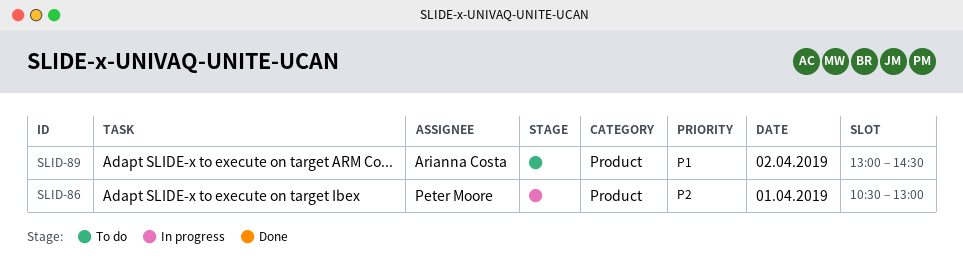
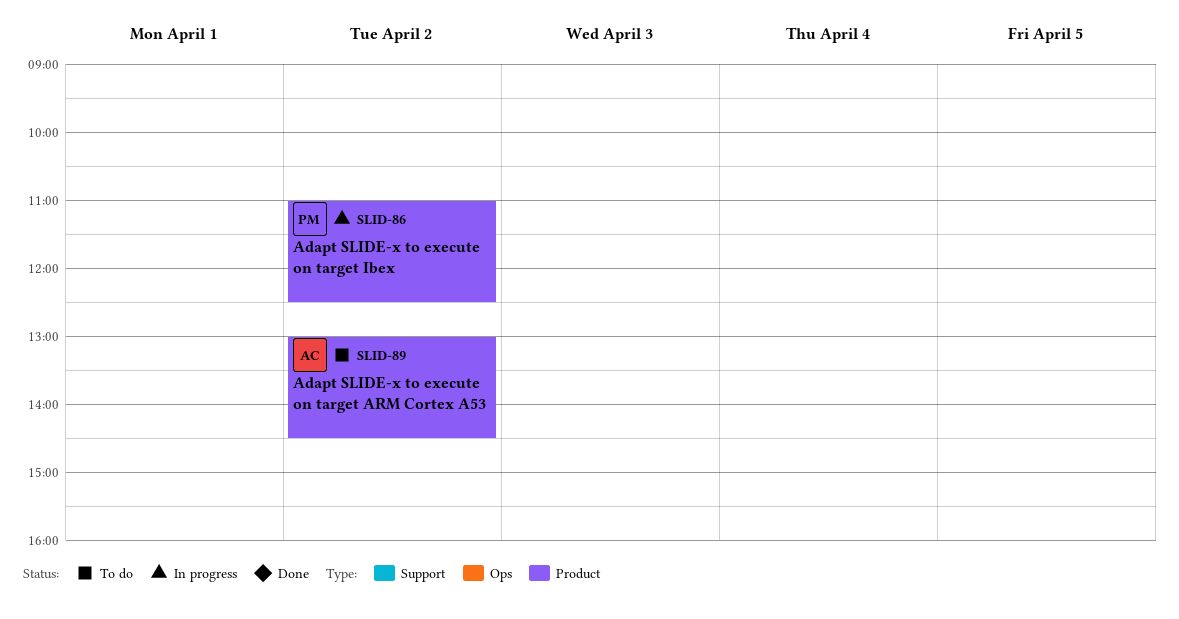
SLID-86, day: Apr 1 -> Apr 2
SLID-86, begins: 10:30 -> 11:00
SLID-86, ends: 13:00 -> 12:30

